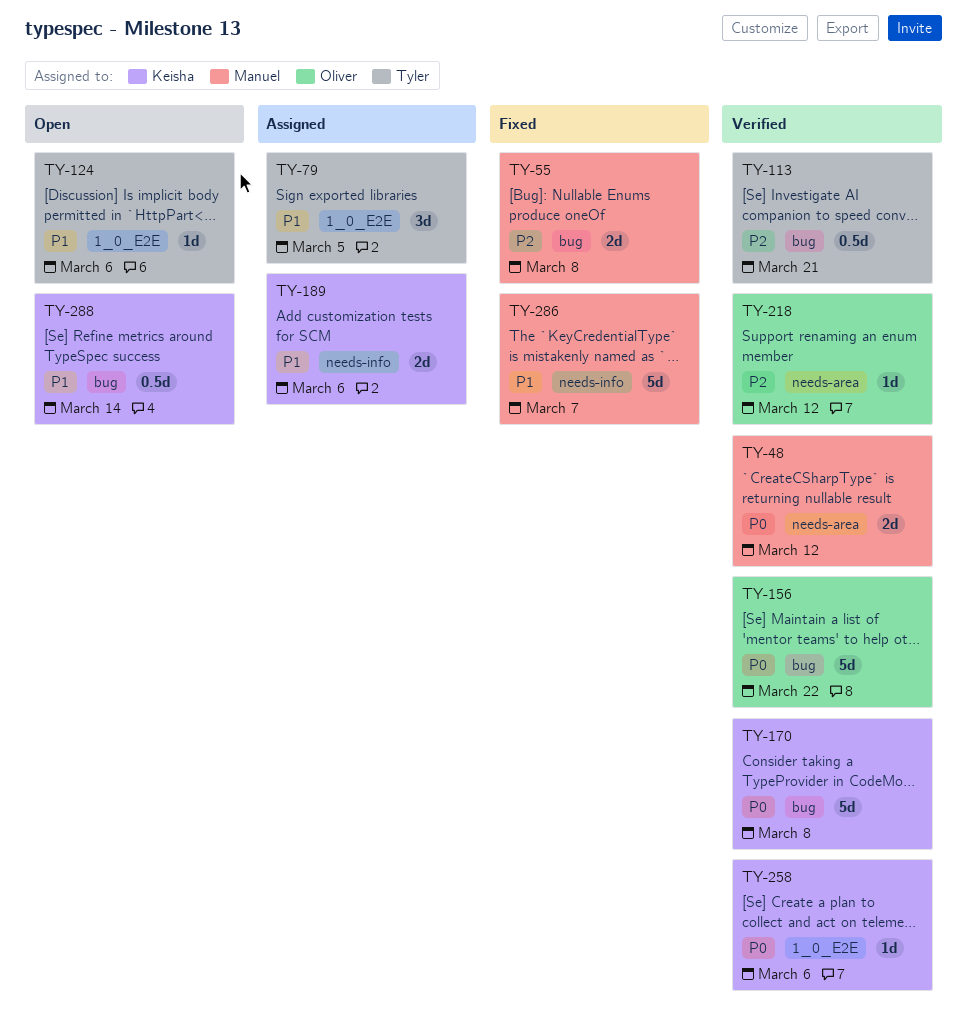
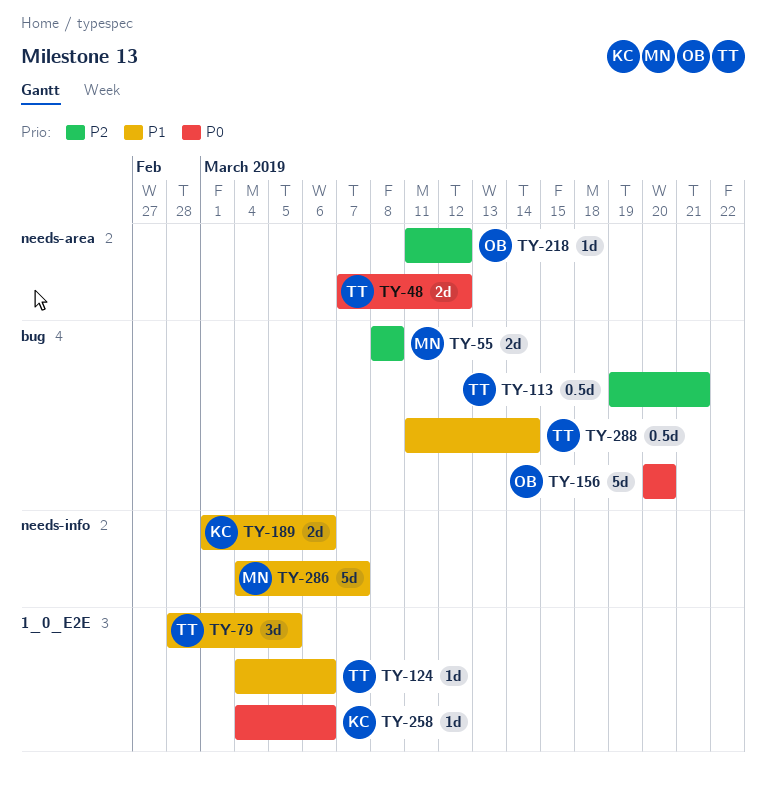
TY-48, owner: Manuel -> Tyler
TY-156, due: Mar 22 -> Mar 20
TY-170: present -> none
TY-288, owner: Keisha -> Tyler

